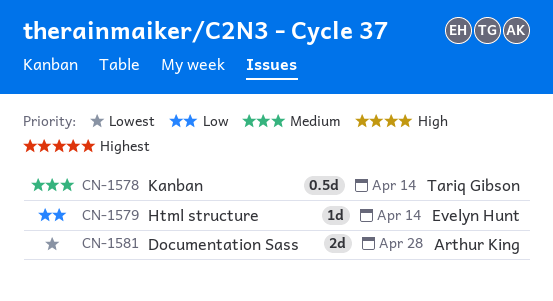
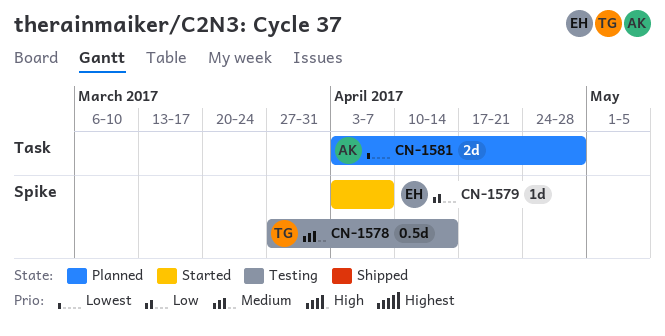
CN-1579, due: Apr 14 -> Apr 7

